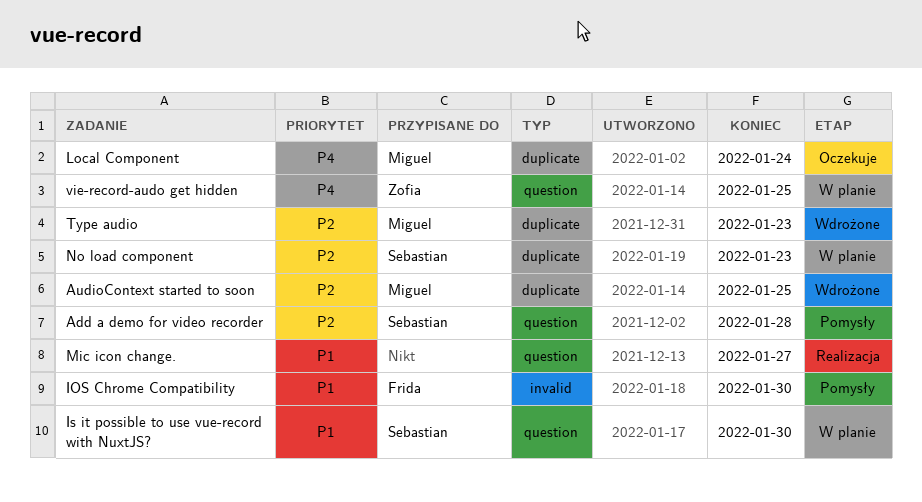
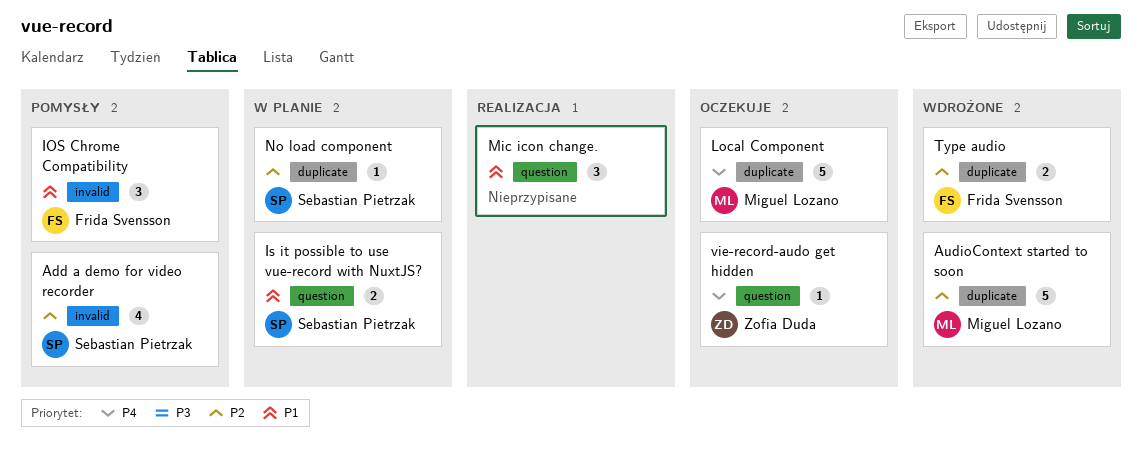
Add a demo for video recorder, label: question -> invalid
Type audio, owner: Miguel Lozano -> Frida Svensson
vie-record-audo get hidden, status: W planie -> Oczekuje

